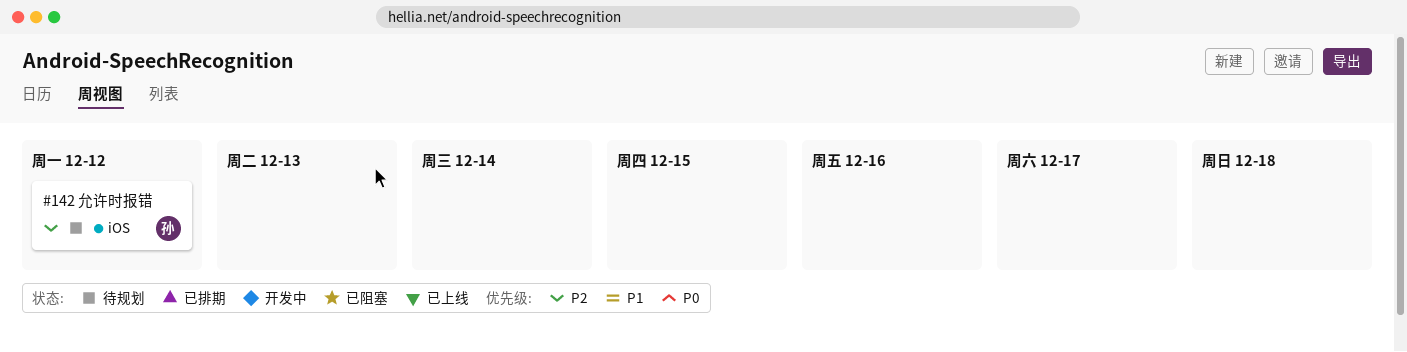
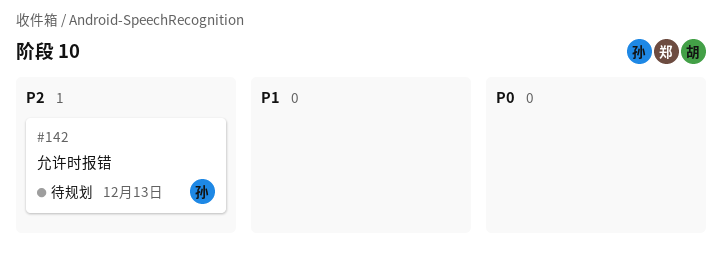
#142, due: Dec 12 -> Dec 13

